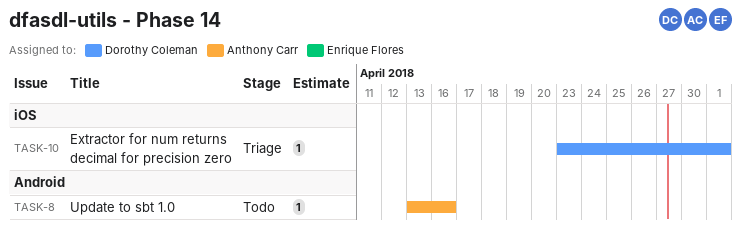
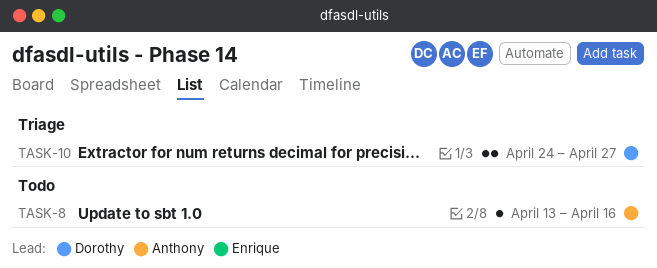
TASK-10, estimate: 1 -> 2
TASK-10, start: Apr 23 -> Apr 24
TASK-10, due: May 1 -> Apr 27

